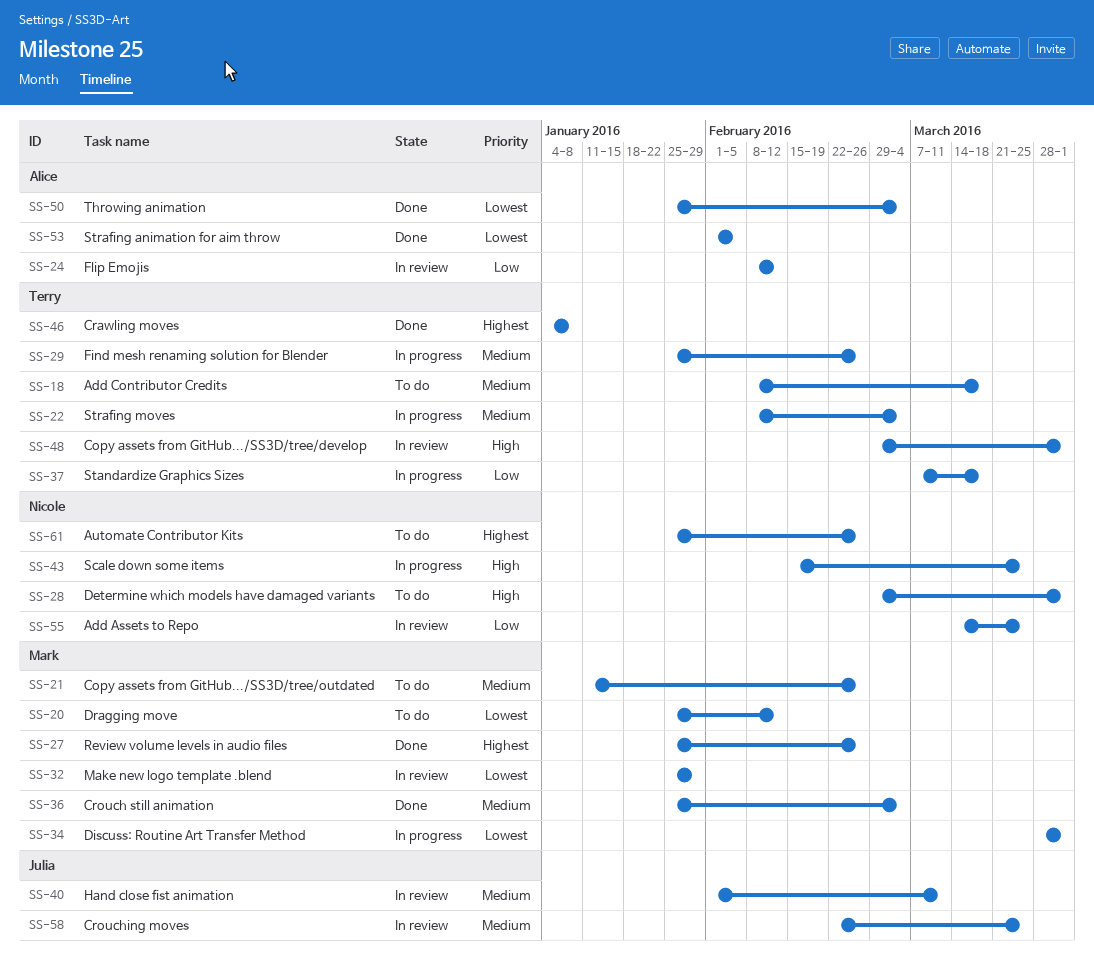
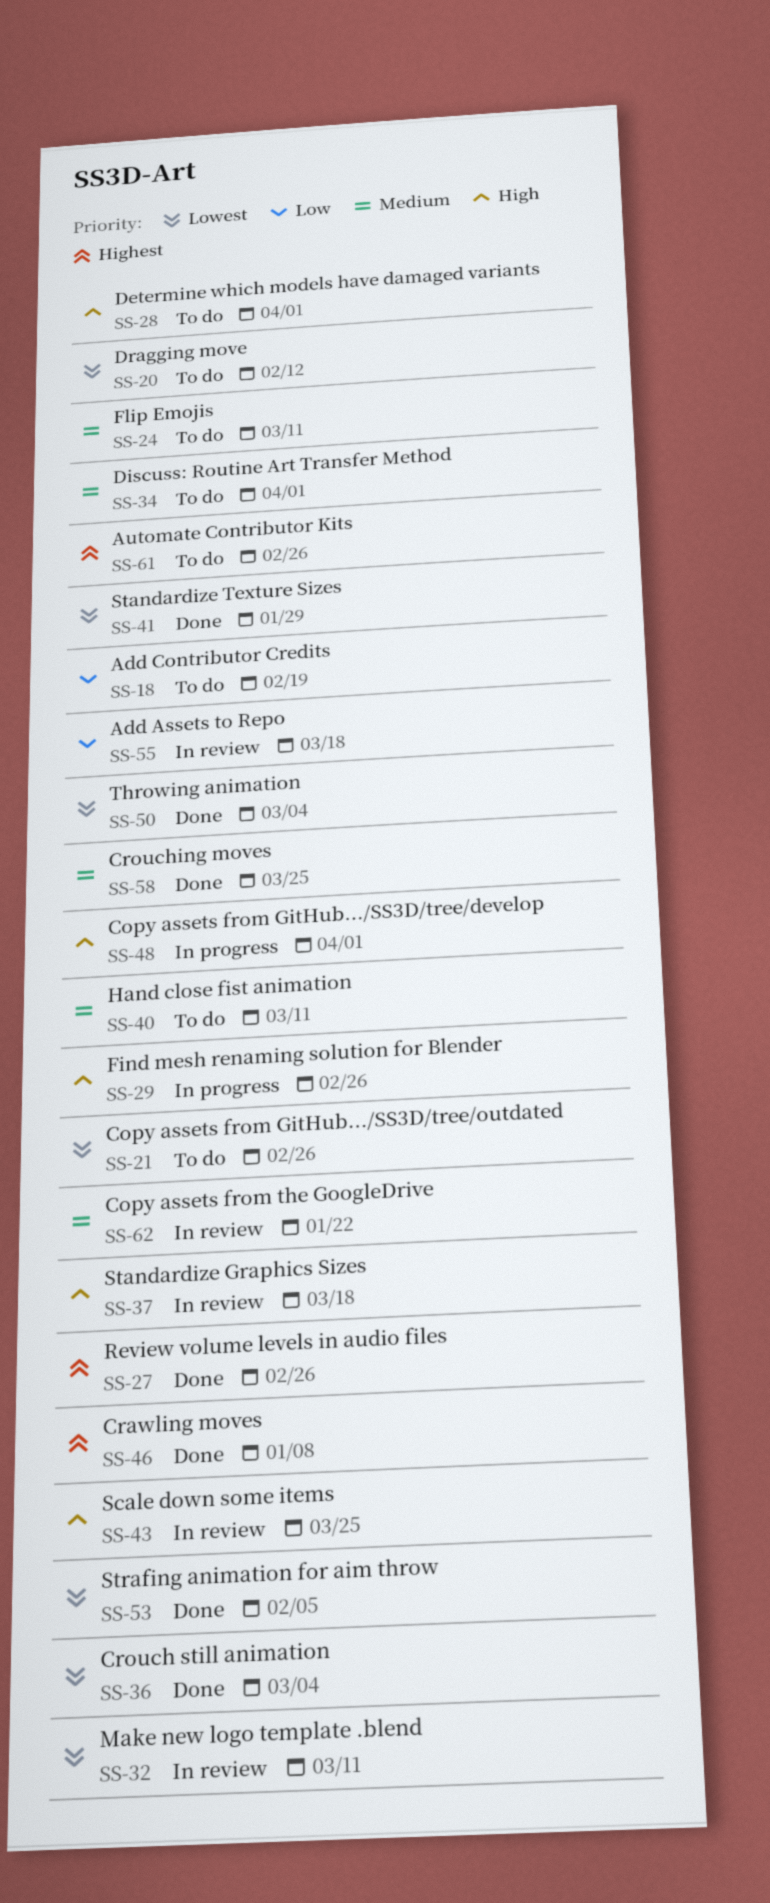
SS-18, priority: Medium -> Low
SS-18, due: Mar 18 -> Feb 19
SS-21, priority: Medium -> Lowest
SS-22: present -> none
SS-24, status: In review -> To do
SS-24, priority: Low -> Medium
SS-24, due: Feb 12 -> Mar 11
SS-29, priority: Medium -> High
SS-32, due: Jan 29 -> Mar 11
SS-34, status: In progress -> To do
SS-34, priority: Lowest -> Medium
SS-36, priority: Medium -> Lowest
SS-37, status: In progress -> In review
SS-37, priority: Low -> High
SS-40, status: In review -> To do
SS-41: none -> present
SS-43, status: In progress -> In review
SS-48, status: In review -> In progress
SS-55, due: Mar 25 -> Mar 18
SS-58, status: In review -> Done
SS-62: none -> present

